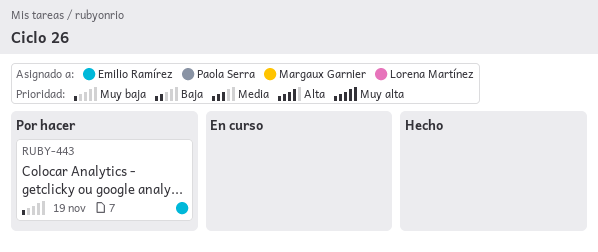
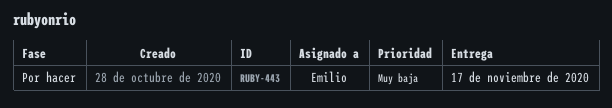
RUBY-443, due: Nov 19 -> Nov 17

